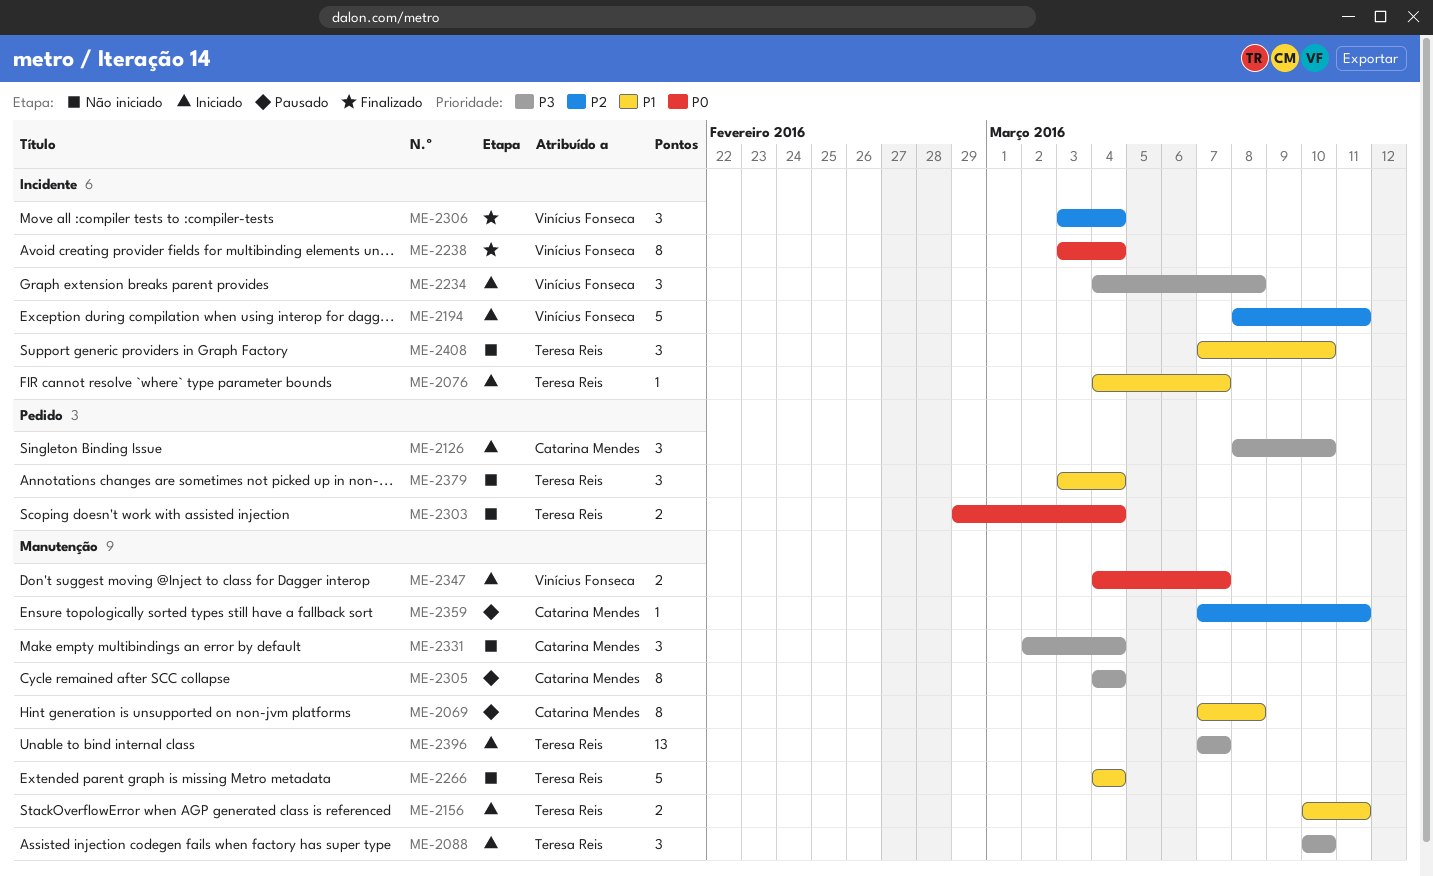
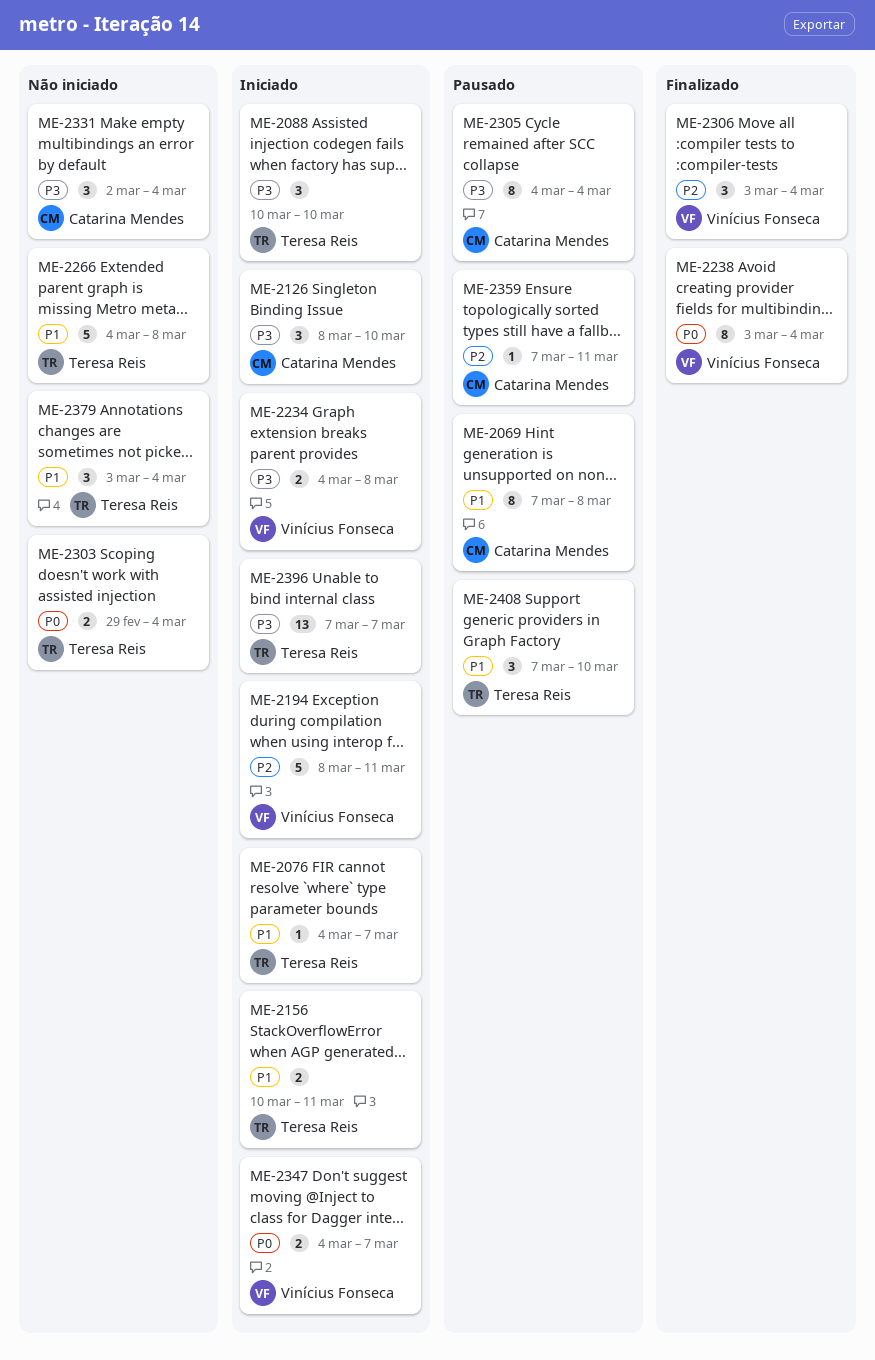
ME-2234, estimate: 3 -> 2
ME-2266, due: Mar 4 -> Mar 8
ME-2408, status: Não iniciado -> Pausado

